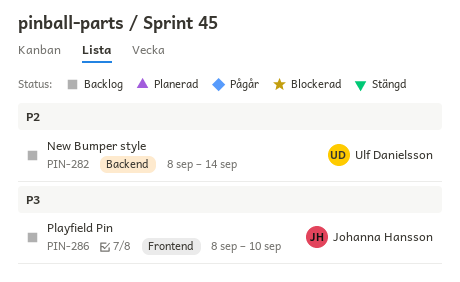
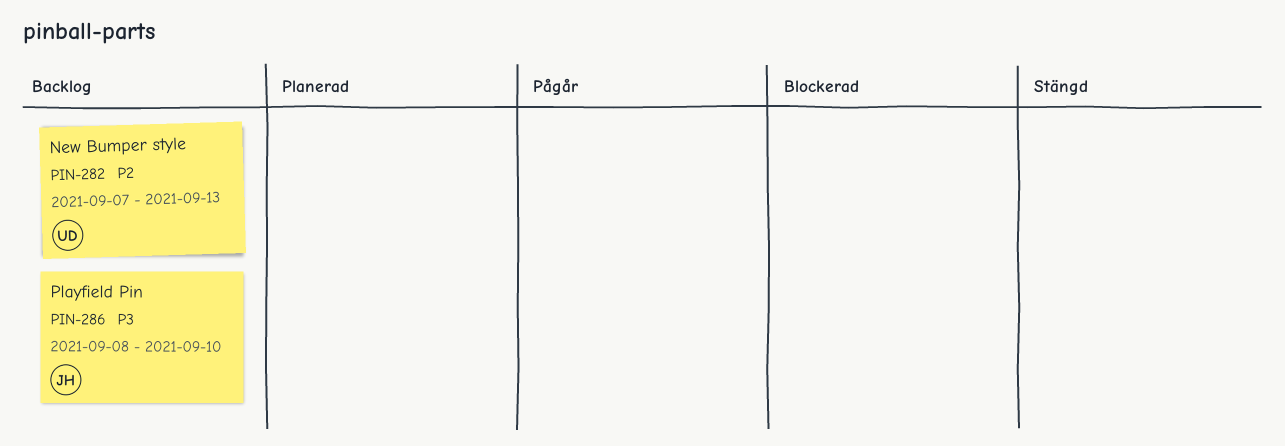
PIN-282, start: Sep 8 -> Sep 7
PIN-282, due: Sep 14 -> Sep 13

